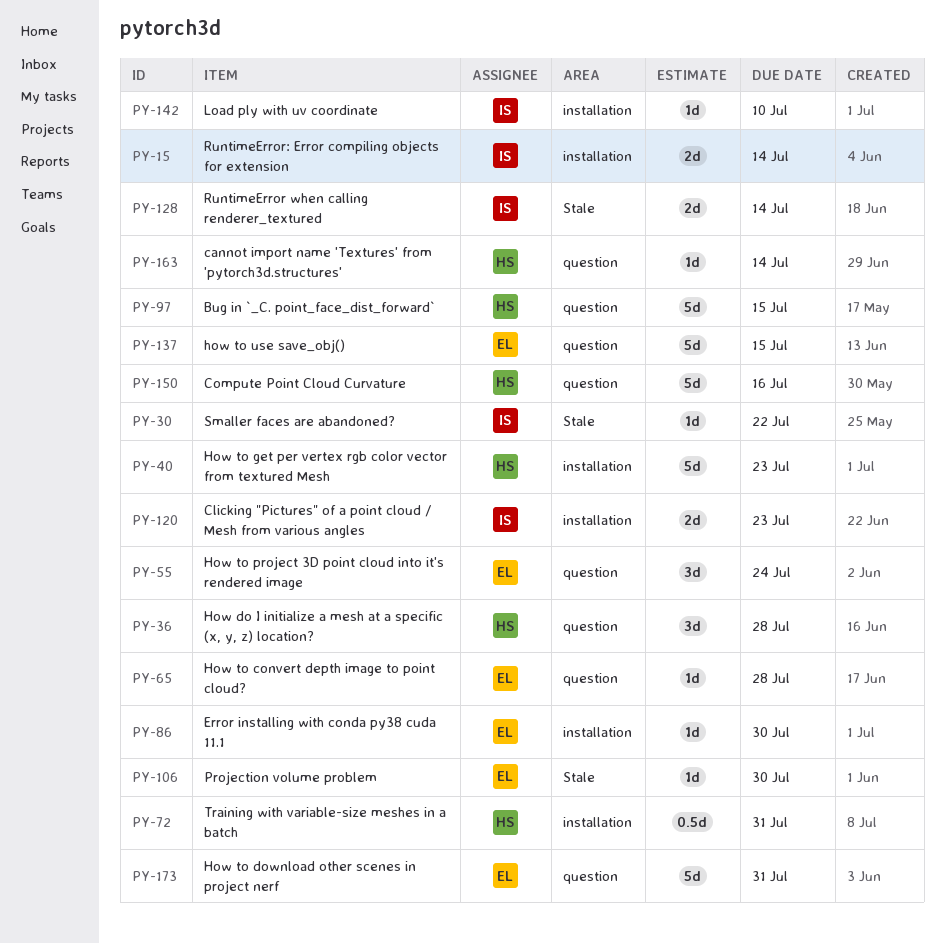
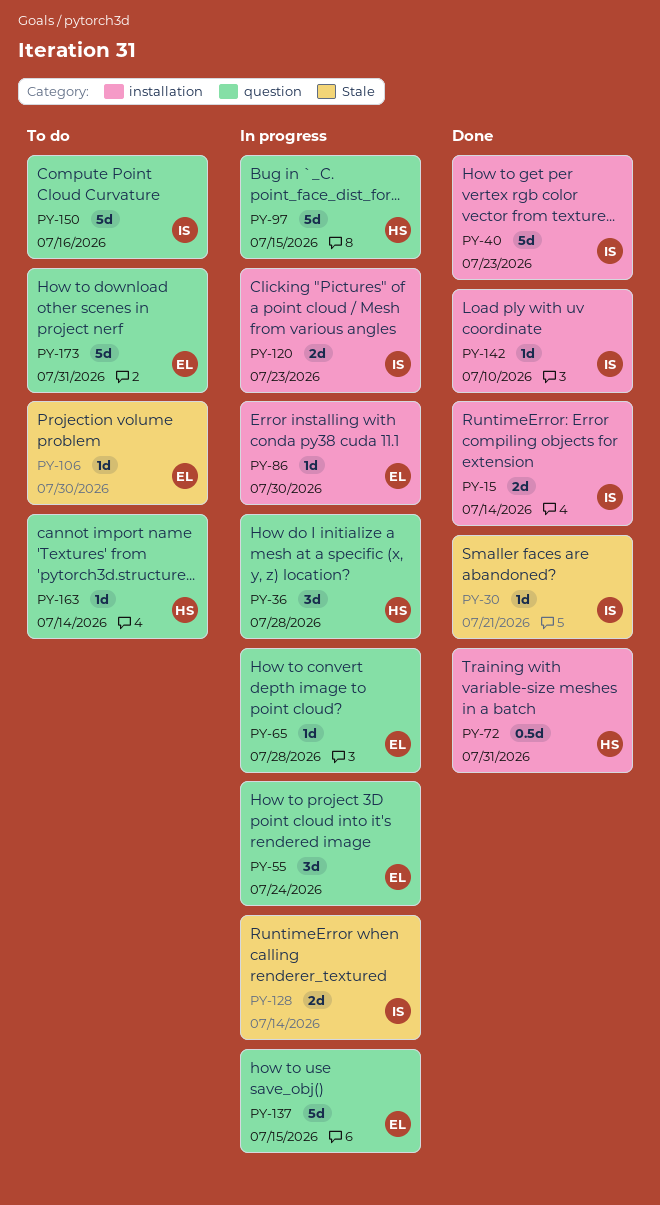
PY-30, due: Jul 22 -> Jul 21
PY-40, owner: HS -> IS
PY-150, owner: HS -> IS

